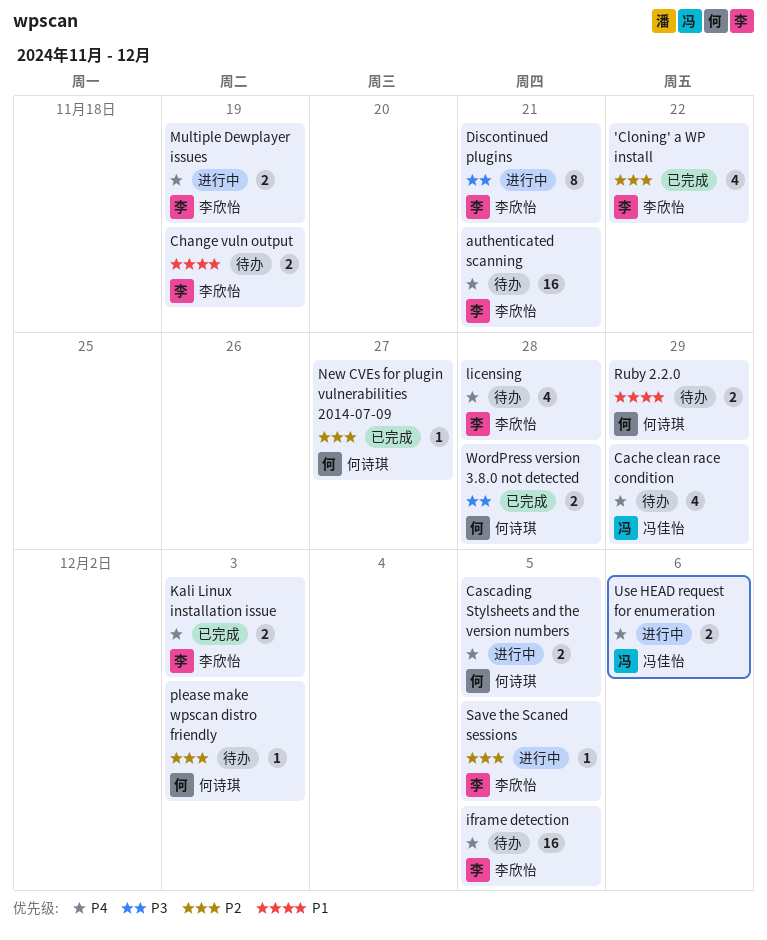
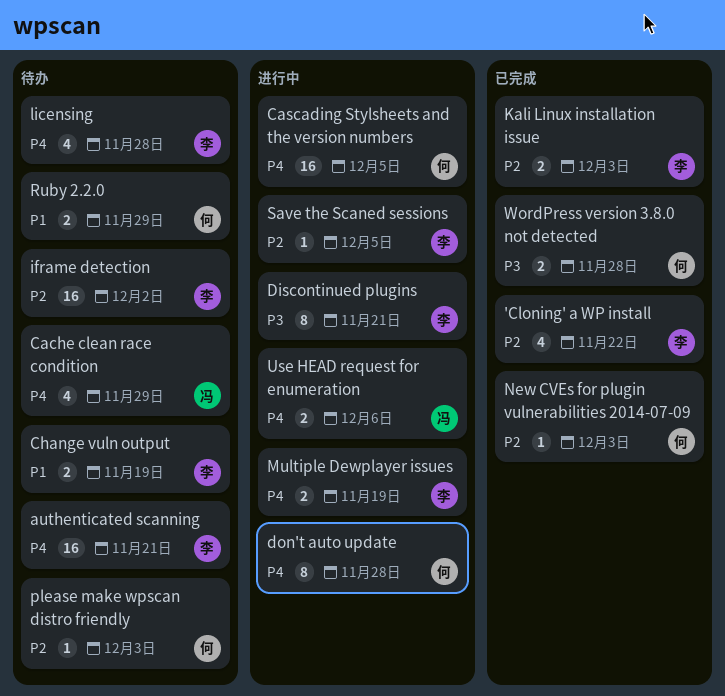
Cascading Stylsheets and the version numbers, estimate: 2 -> 16
don't auto update: none -> present
iframe detection, priority: P4 -> P2
iframe detection, due: Dec 5 -> Dec 2
Kali Linux installation issue, priority: P4 -> P2
New CVEs for plugin vulnerabilities 2014-07-09, due: Nov 27 -> Dec 3

